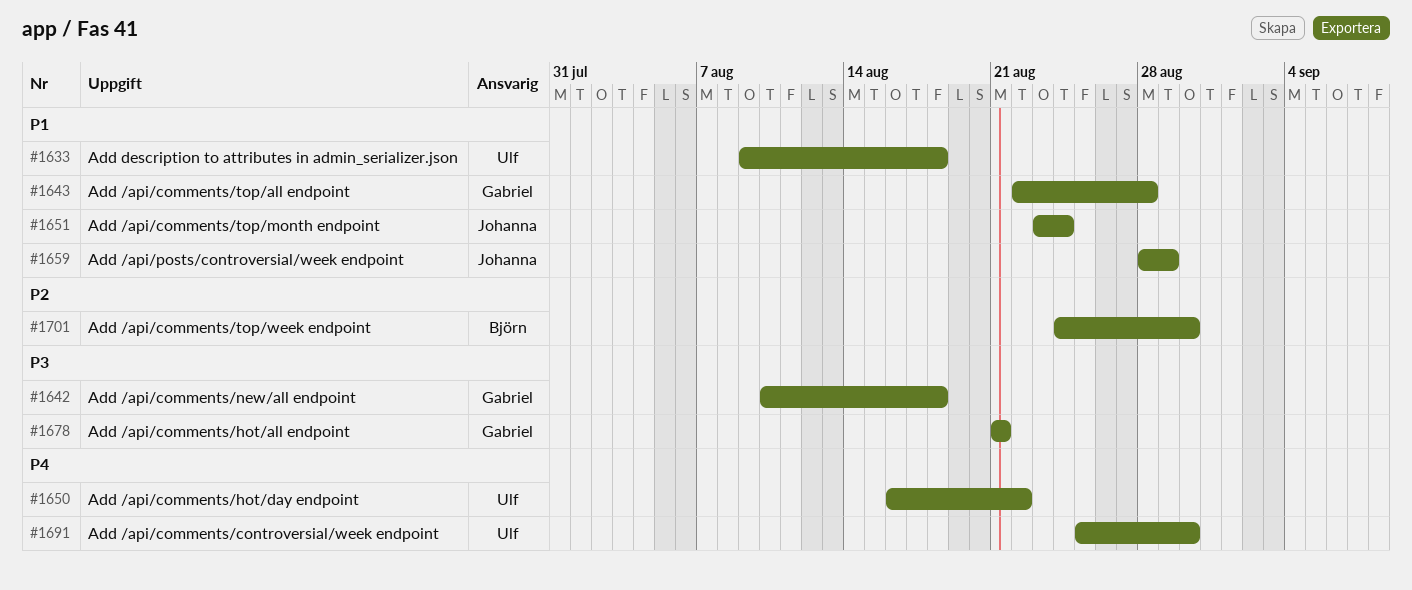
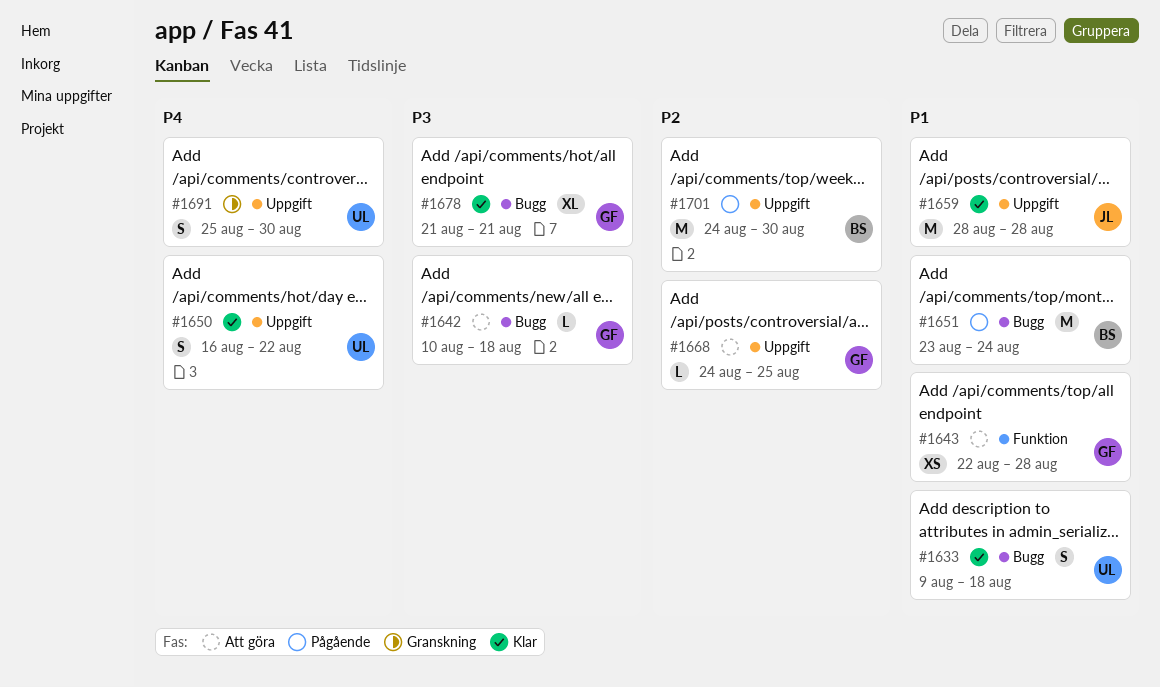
#1651, owner: Johanna -> Björn
#1659, due: Aug 29 -> Aug 28
#1668: none -> present

